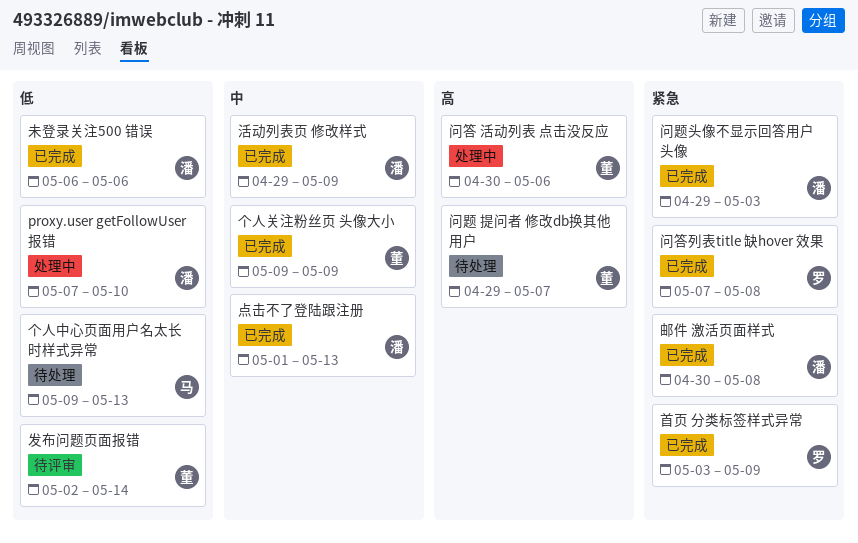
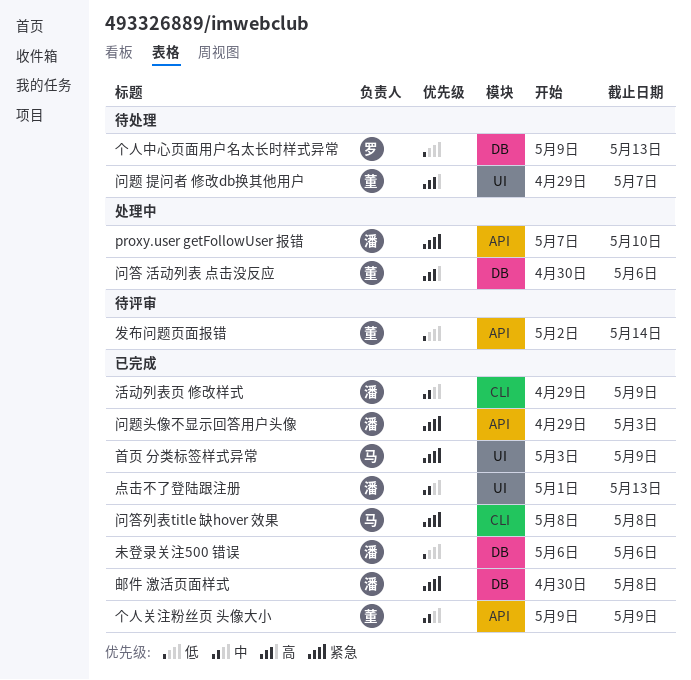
proxy.user getFollowUser 报错, priority: 低 -> 紧急
个人中心页面用户名太长时样式异常, owner: 马 -> 罗
问答列表title 缺hover 效果, owner: 罗 -> 马
问答列表title 缺hover 效果, start: May 7 -> May 8
首页 分类标签样式异常, owner: 罗 -> 马

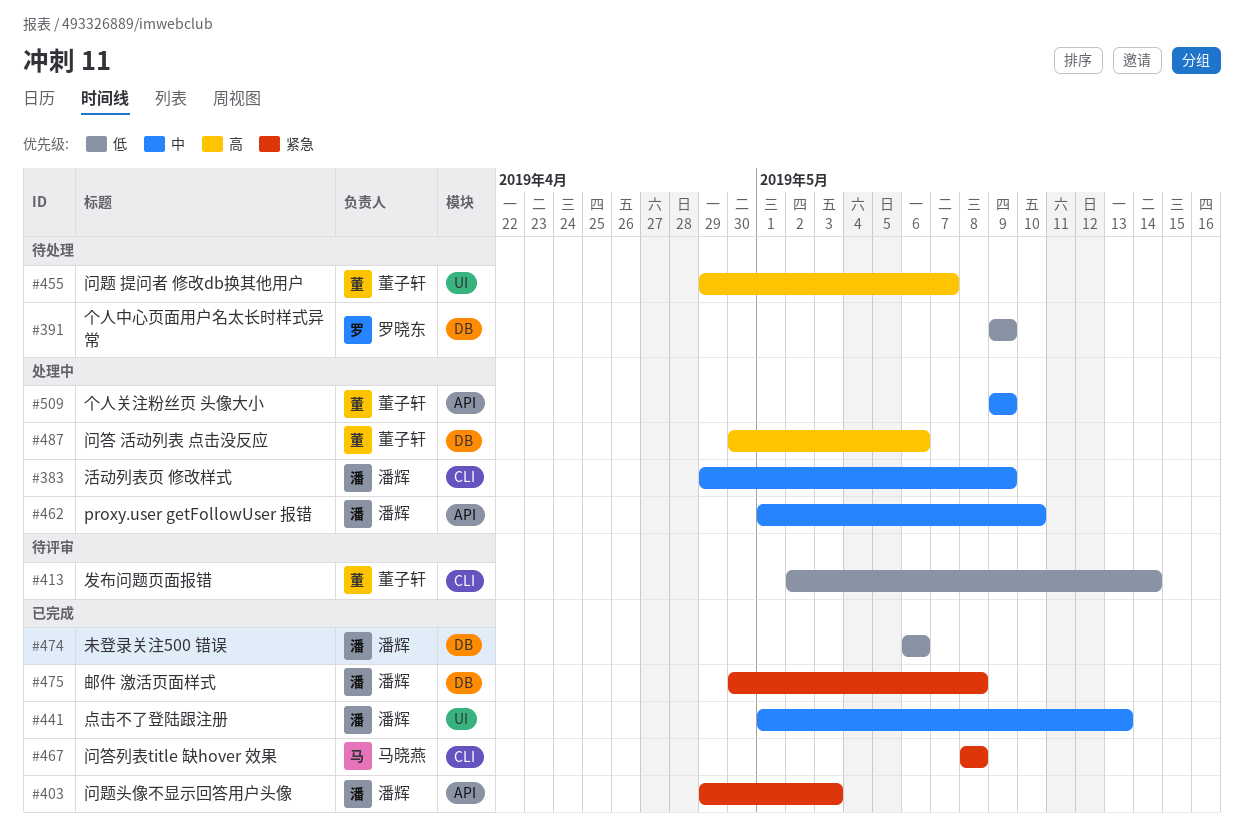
proxy.user getFollowUser 报错, priority: 紧急 -> 中
proxy.user getFollowUser 报错, start: May 7 -> May 1
个人中心页面用户名太长时样式异常, due: May 13 -> May 9
个人关注粉丝页 头像大小, status: 已完成 -> 处理中
发布问题页面报错, label: API -> CLI
活动列表页 修改样式, status: 已完成 -> 处理中
首页 分类标签样式异常: present -> none

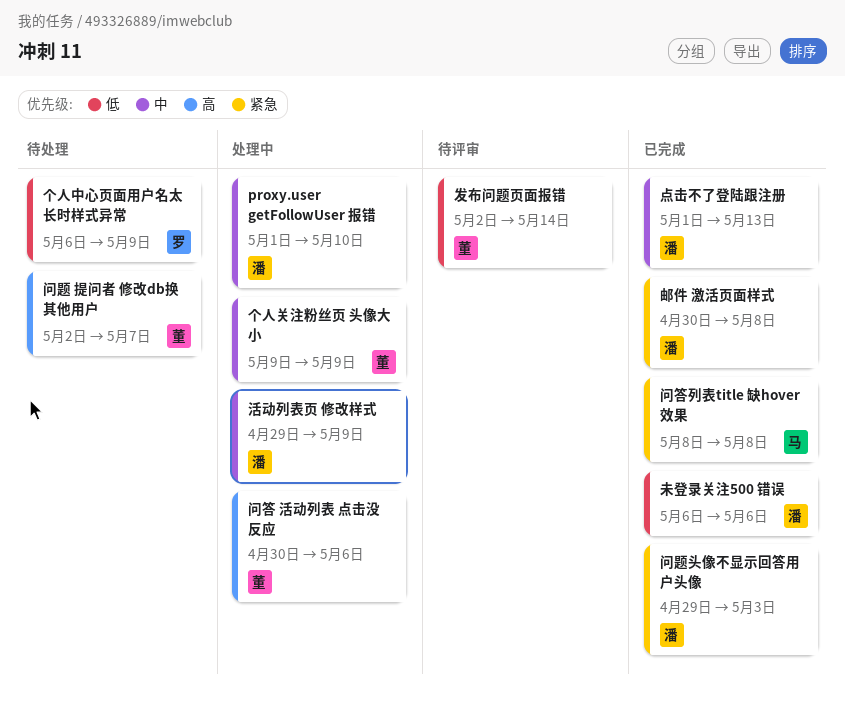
个人中心页面用户名太长时样式异常, start: May 9 -> May 6
问题 提问者 修改db换其他用户, start: Apr 29 -> May 2

